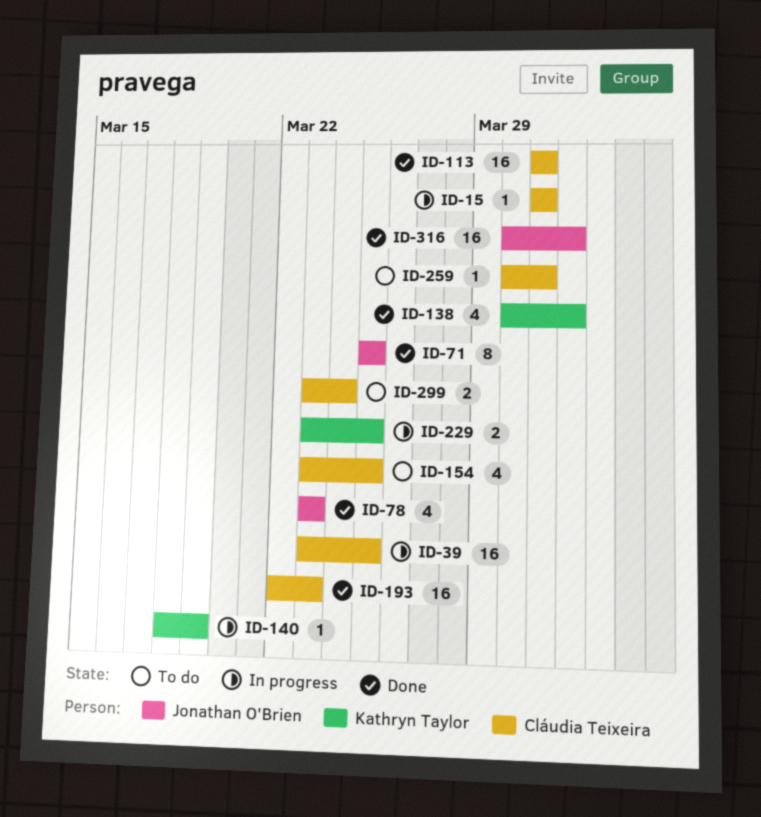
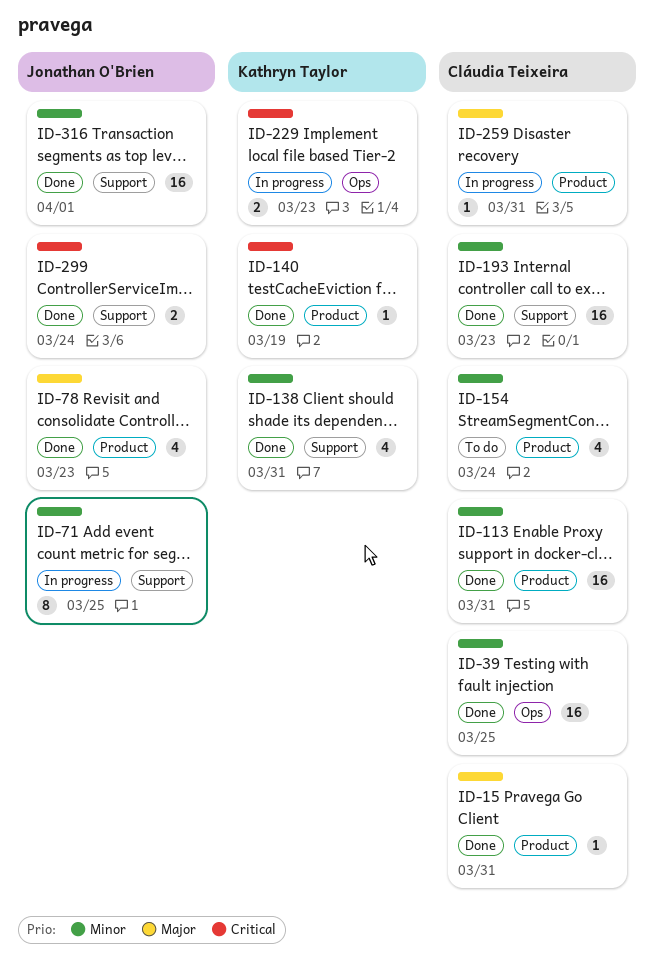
ID-15, status: In progress -> Done
ID-39, status: In progress -> Done
ID-71, status: Done -> In progress
ID-138, due: Apr 1 -> Mar 31
ID-140, status: In progress -> Done
ID-154, due: Mar 25 -> Mar 24
ID-229, due: Mar 25 -> Mar 23
ID-259, status: To do -> In progress
ID-299, status: To do -> Done
ID-299, owner: Cláudia Teixeira -> Jonathan O'Brien

